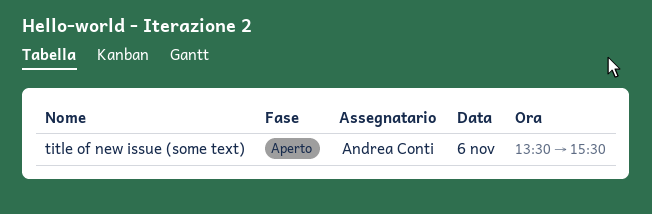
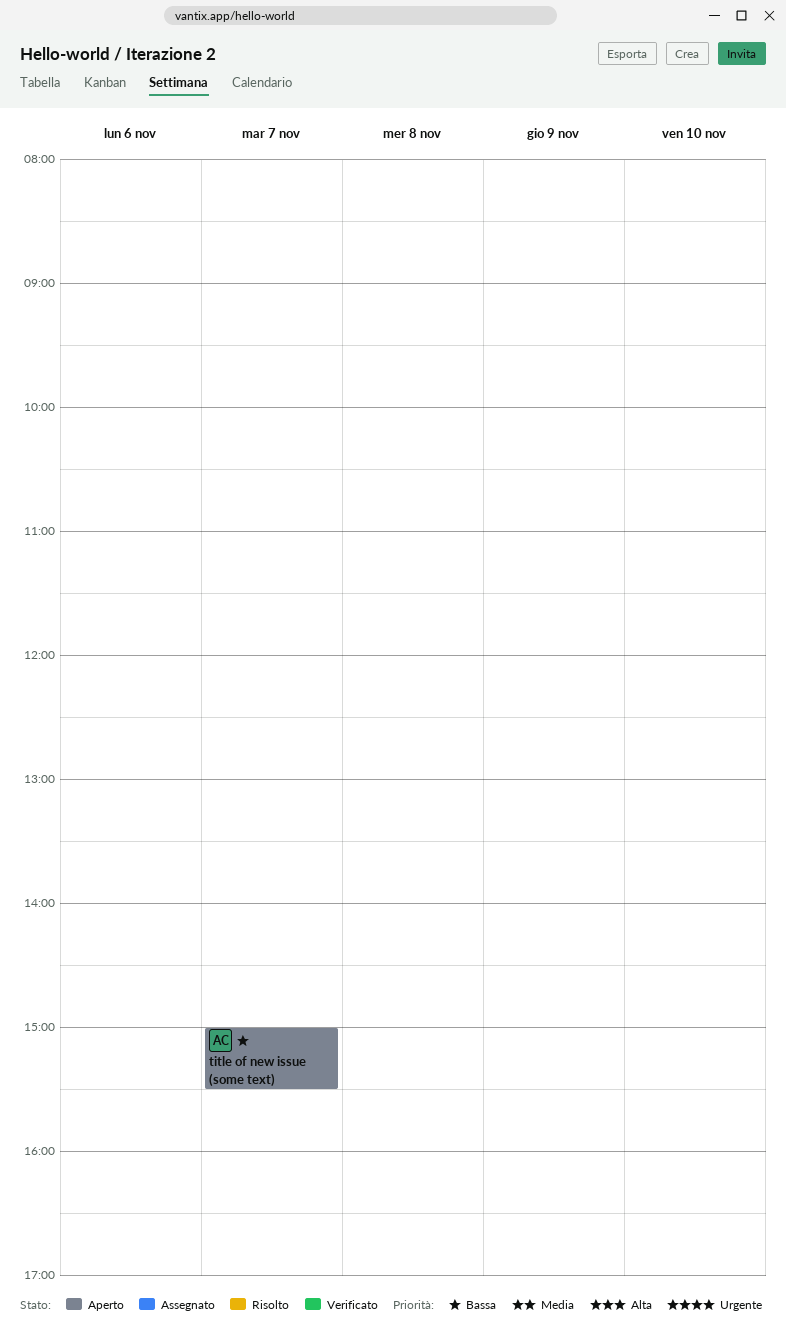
title of new issue (some text), day: Nov 6 -> Nov 7
title of new issue (some text), begins: 13:30 -> 15:00

